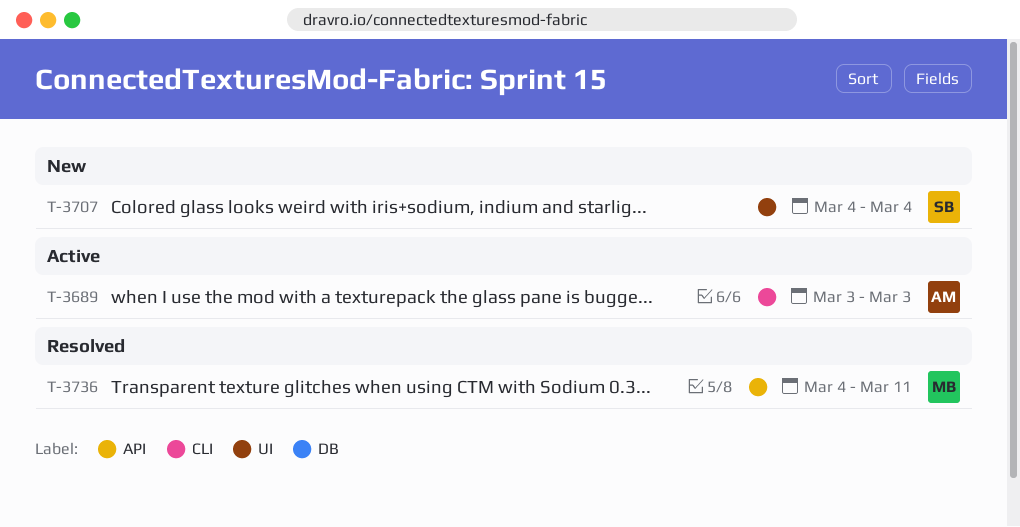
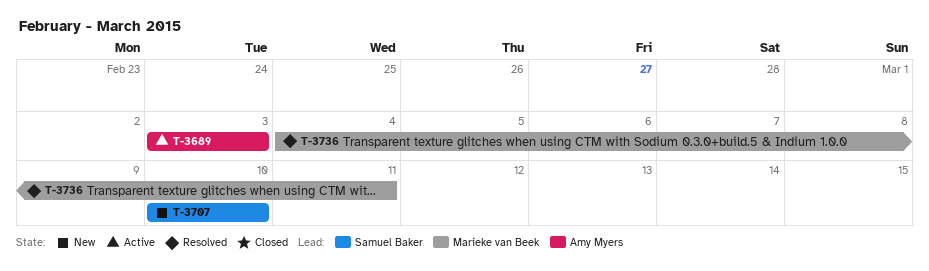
T-3707, start: Mar 4 -> Mar 10
T-3707, due: Mar 4 -> Mar 10

